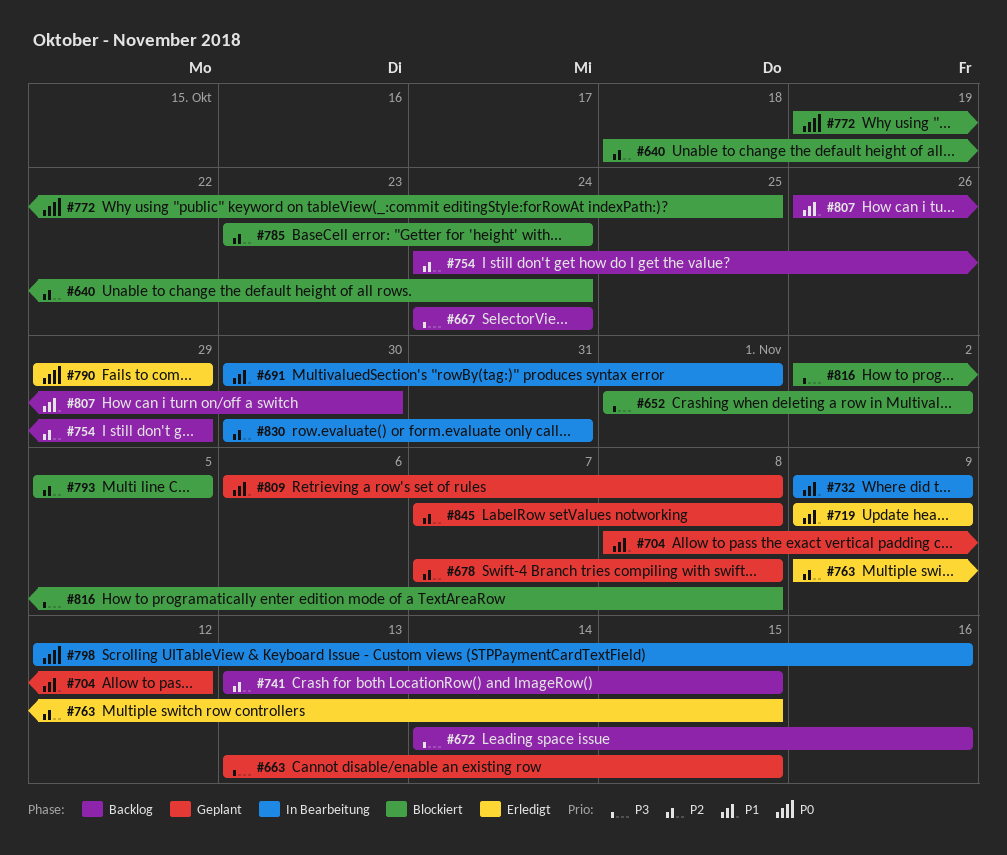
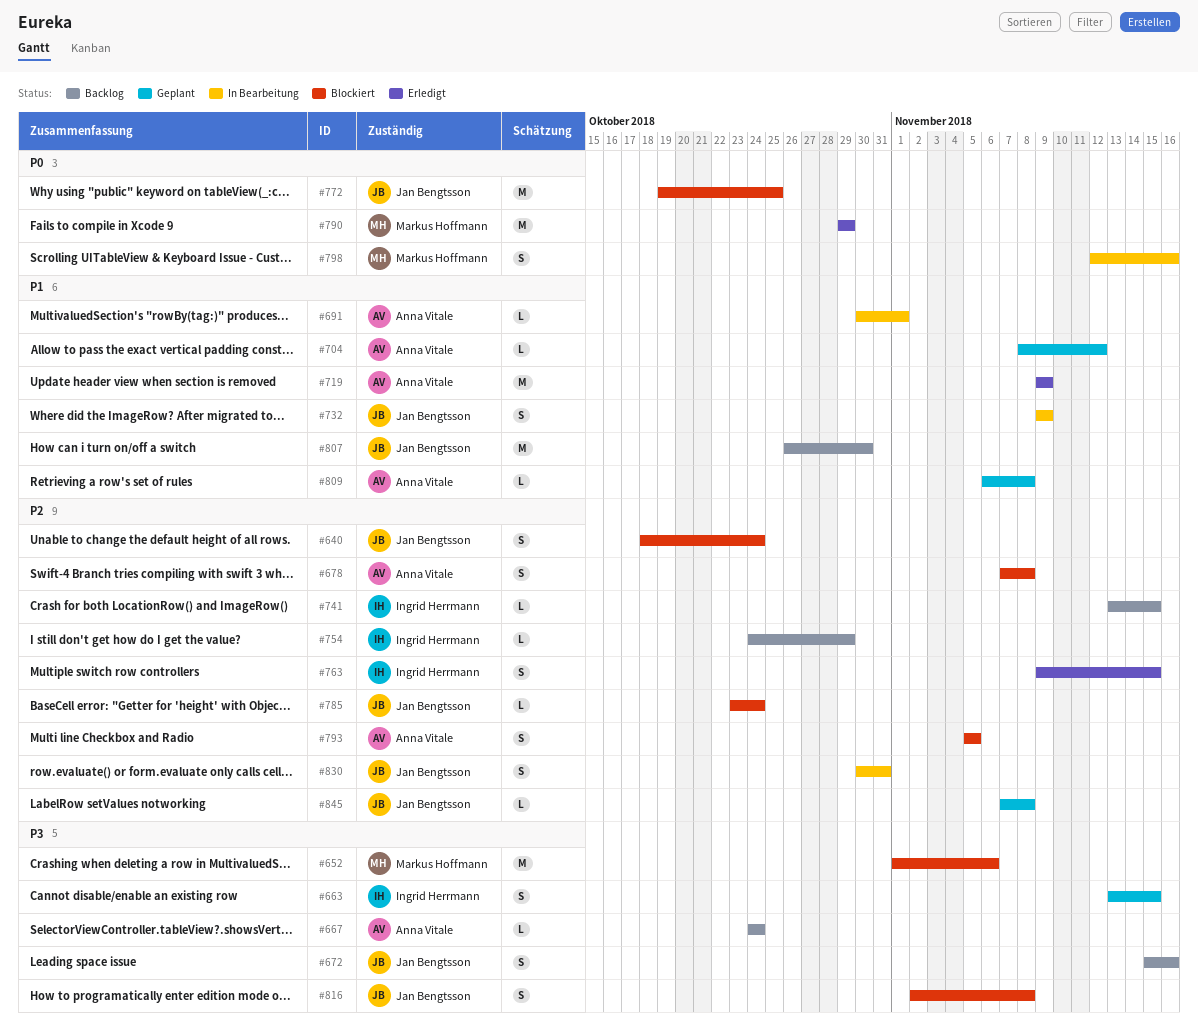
#652, due: Nov 2 -> Nov 6
#672, start: Nov 14 -> Nov 15
#678, status: Geplant -> Blockiert

